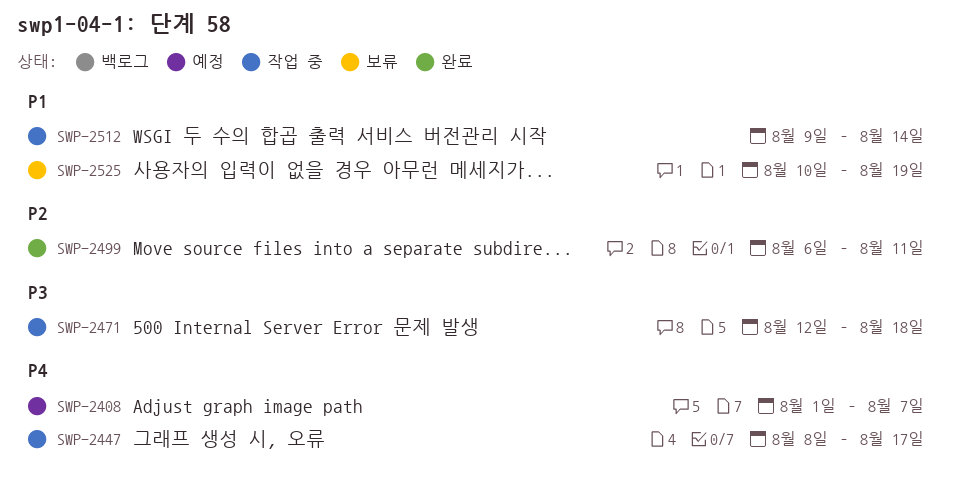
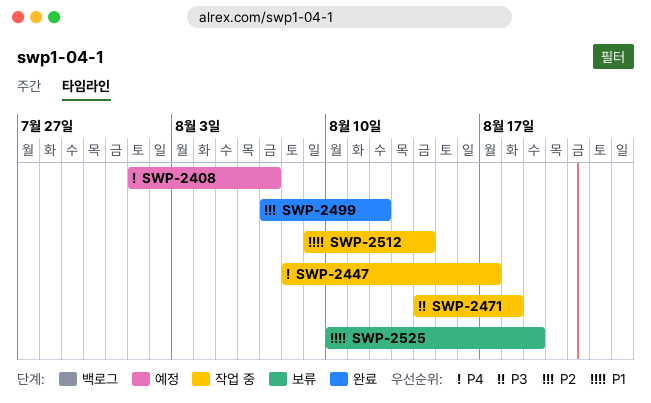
SWP-2471, start: Aug 12 -> Aug 14
SWP-2499, start: Aug 6 -> Aug 7
SWP-2499, due: Aug 11 -> Aug 12

